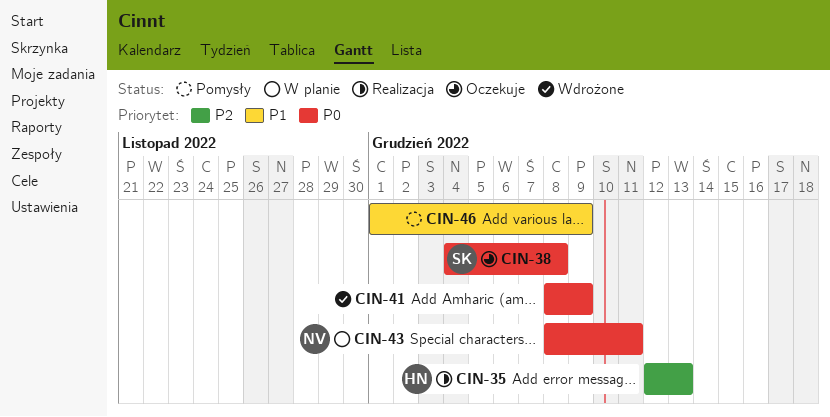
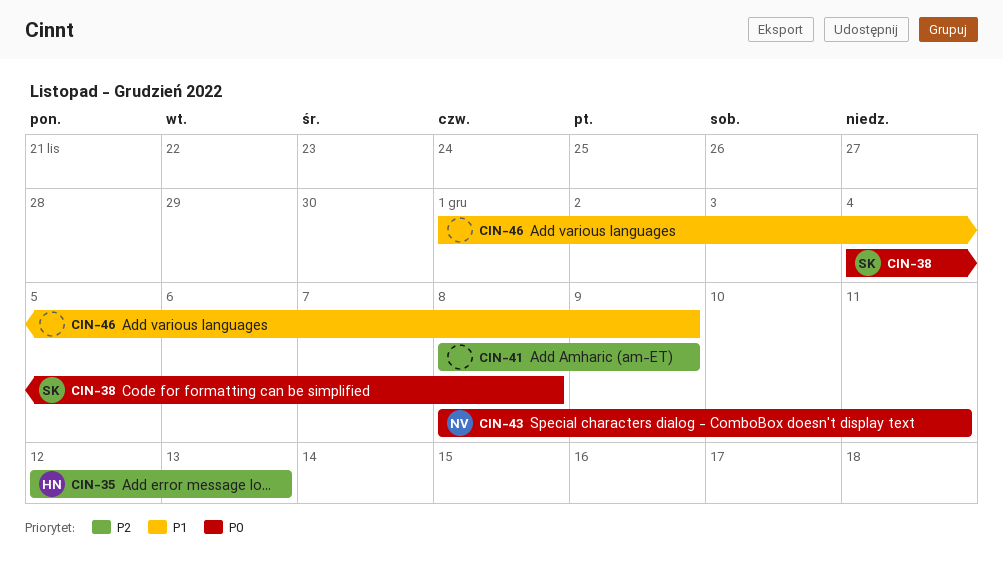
CIN-41, priority: P0 -> P2

